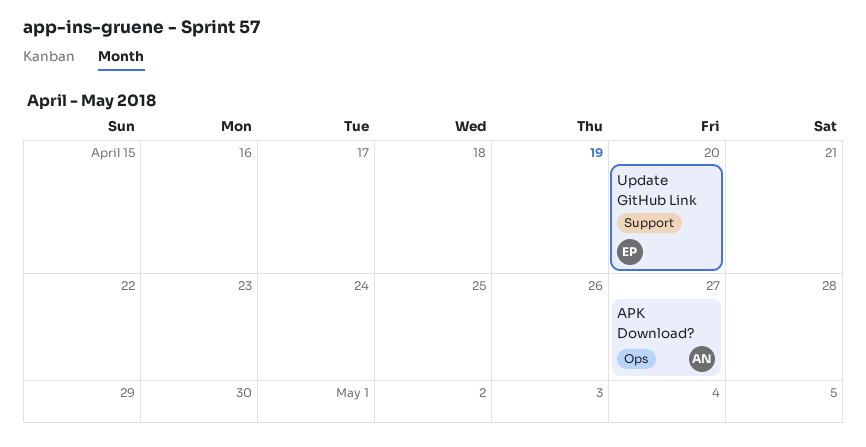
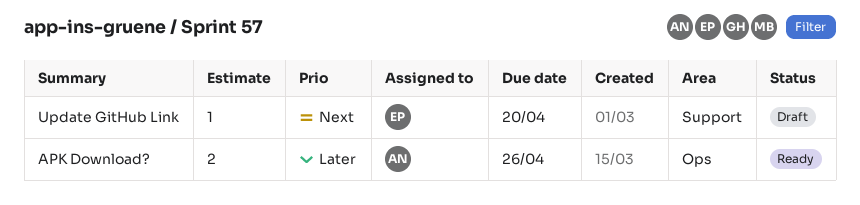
APK Download?, due: Apr 27 -> Apr 26

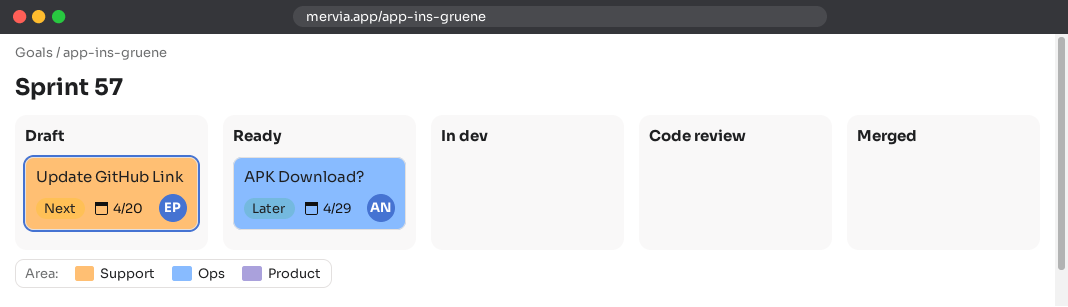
APK Download?, due: Apr 26 -> Apr 29

